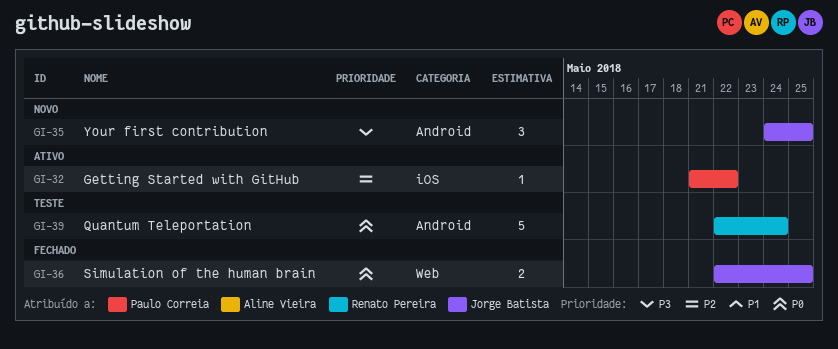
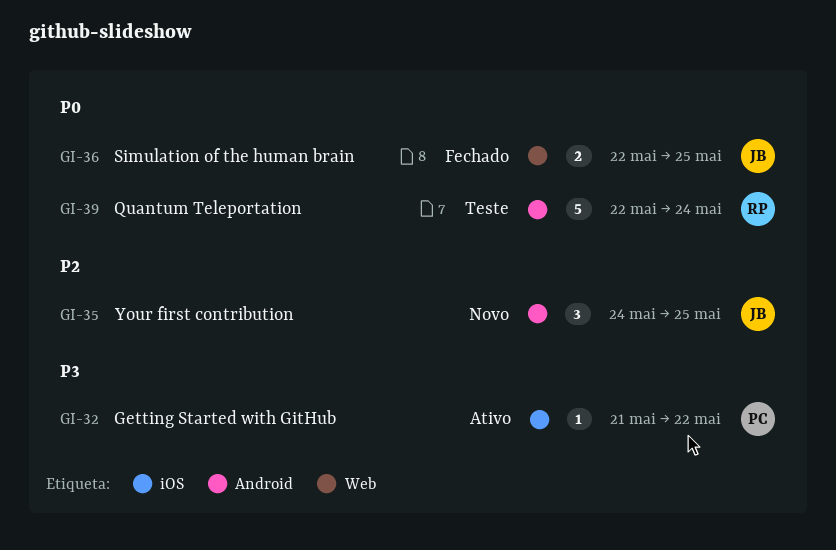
GI-32, priority: P2 -> P3
GI-35, priority: P3 -> P2

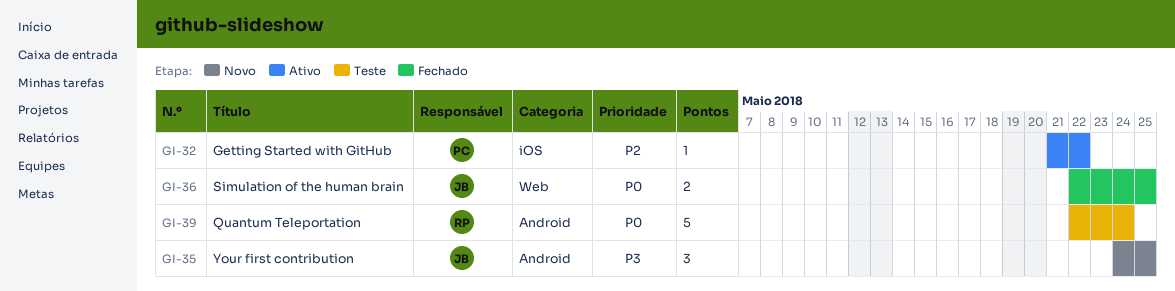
GI-32, priority: P3 -> P2
GI-35, priority: P2 -> P3

